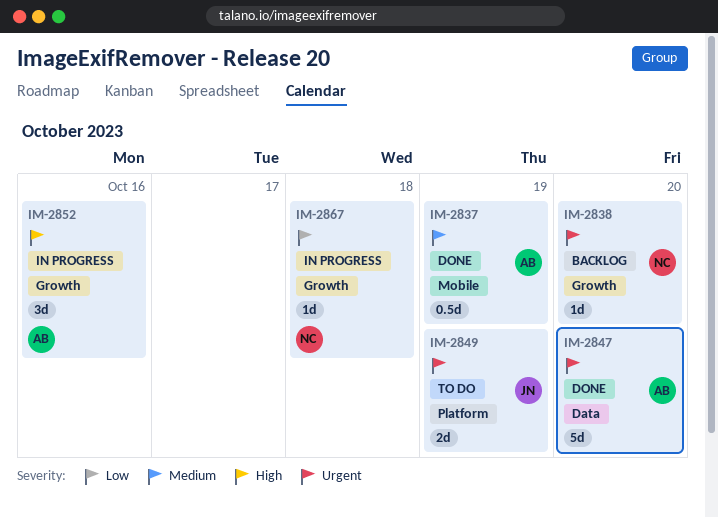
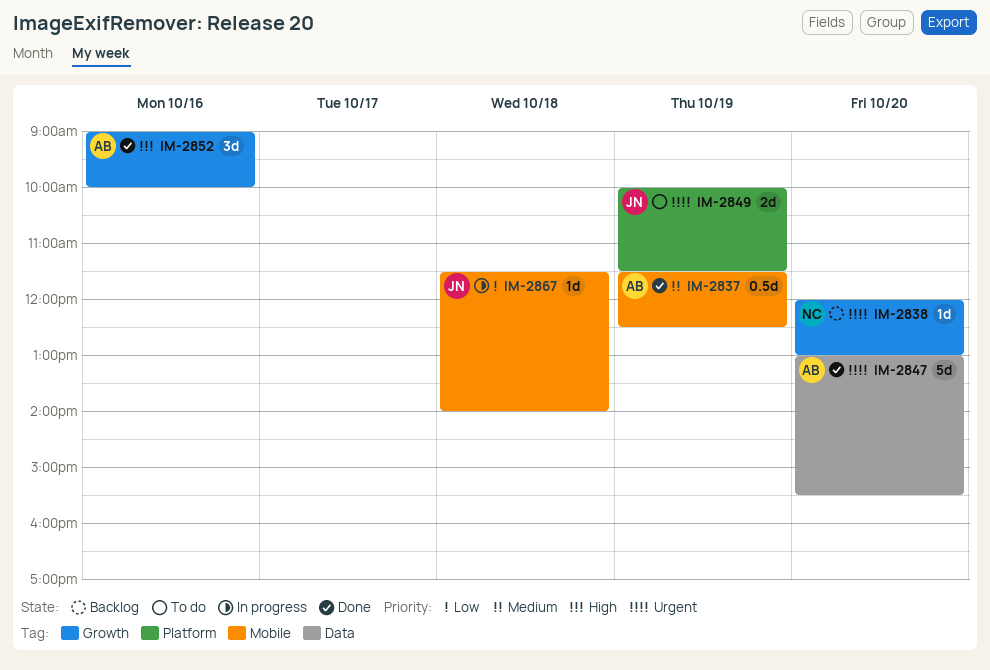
IM-2852, status: In progress -> Done
IM-2867, owner: NC -> JN
IM-2867, label: Growth -> Mobile

